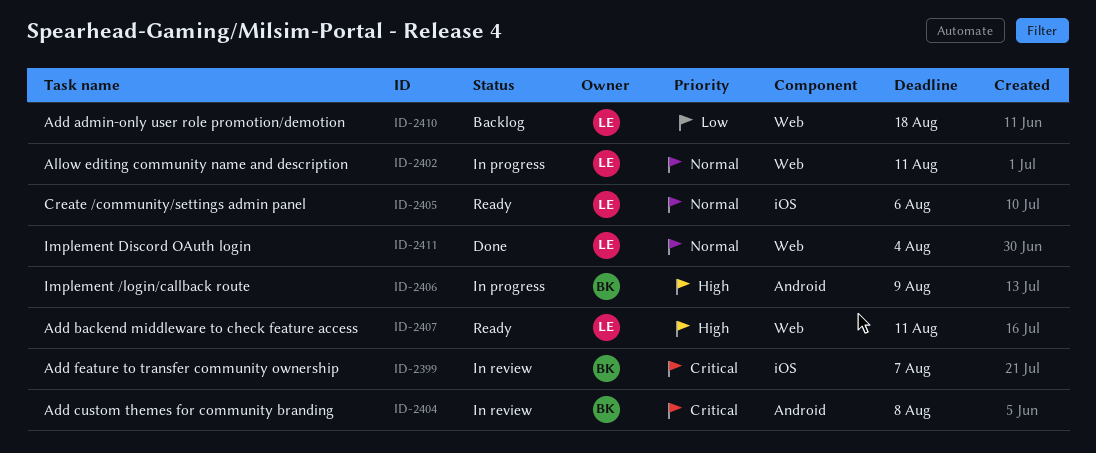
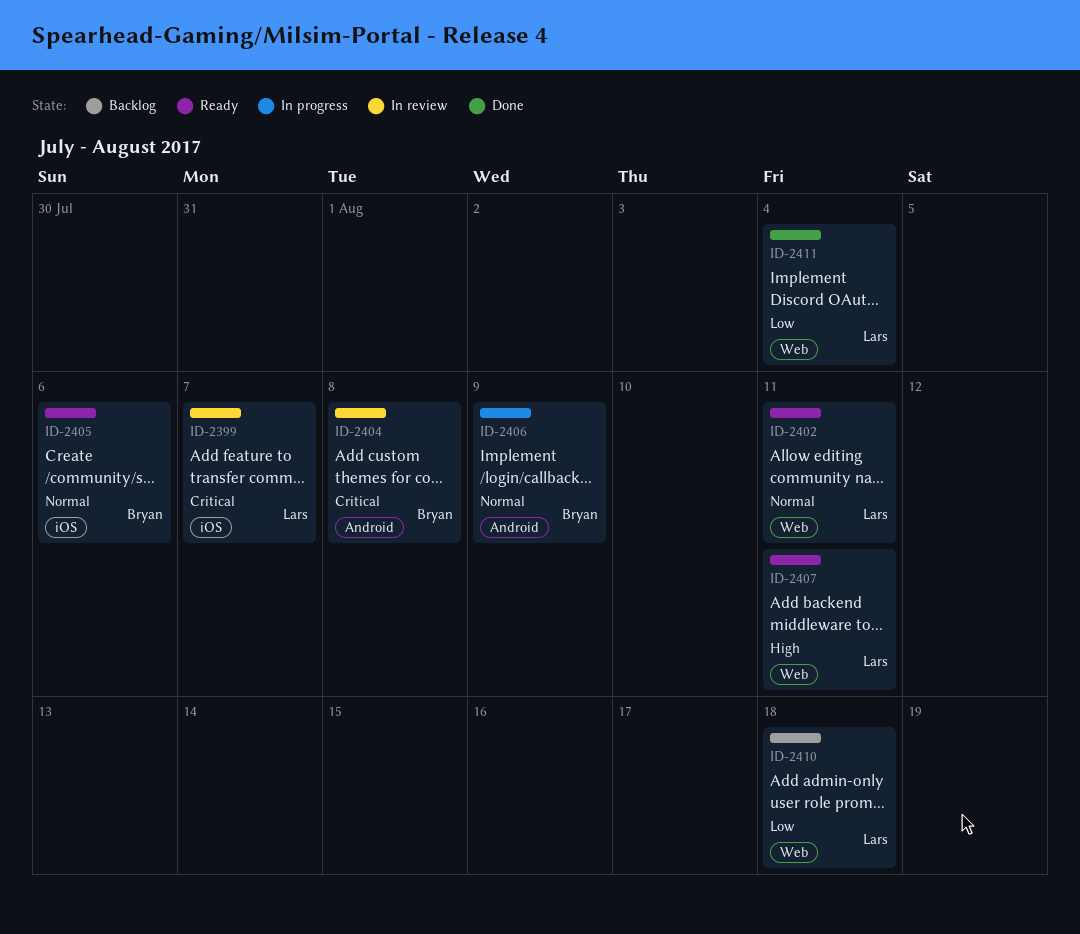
ID-2399, owner: Bryan -> Lars
ID-2402, status: In progress -> Ready
ID-2405, owner: Lars -> Bryan
ID-2406, priority: High -> Normal
ID-2411, priority: Normal -> Low

